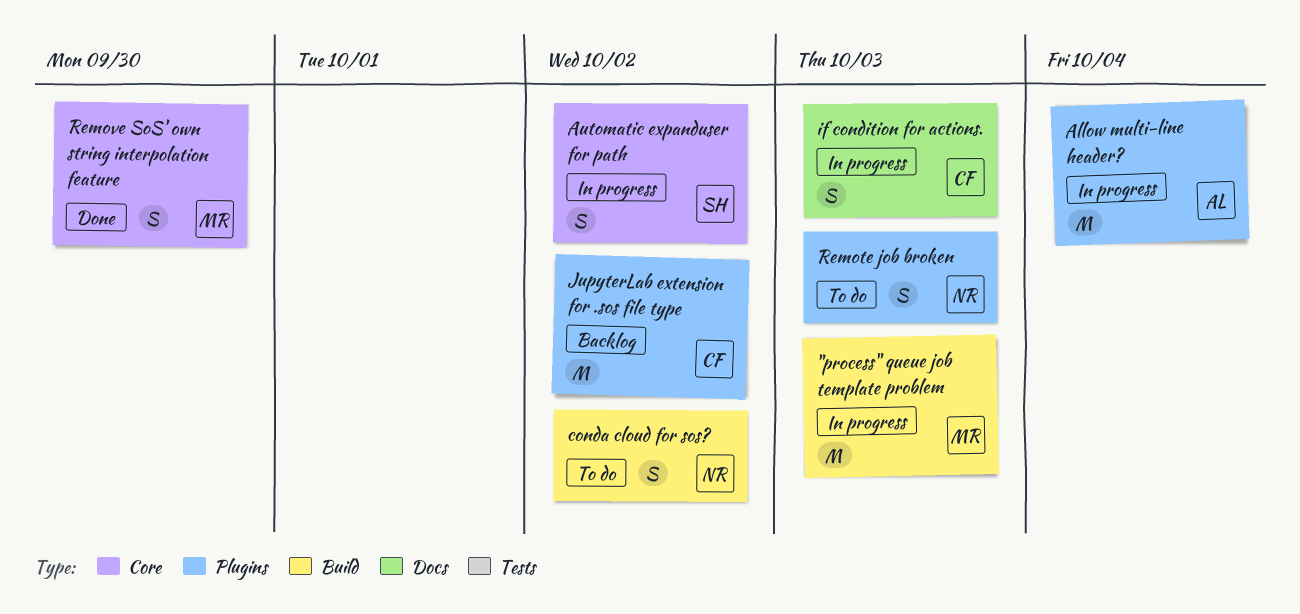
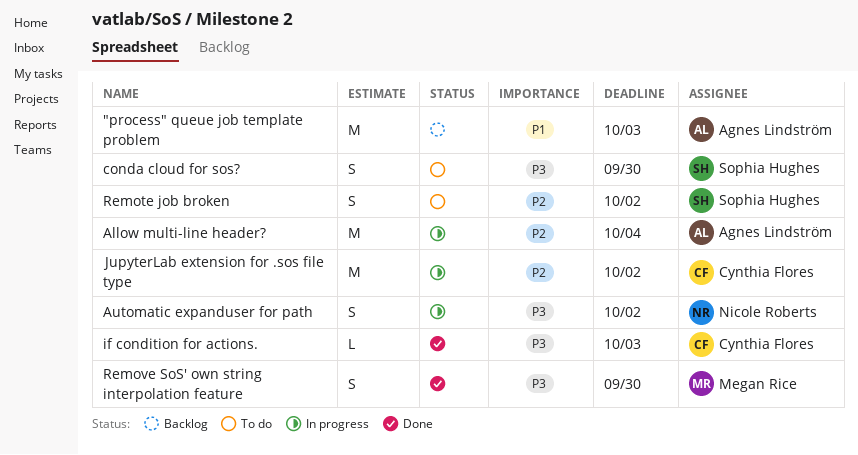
"process" queue job template problem, status: In progress -> Backlog
"process" queue job template problem, owner: Megan Rice -> Agnes Lindström
Automatic expanduser for path, owner: Sophia Hughes -> Nicole Roberts
conda cloud for sos?, owner: Nicole Roberts -> Sophia Hughes
conda cloud for sos?, due: Oct 2 -> Sep 30
if condition for actions., status: In progress -> Done
if condition for actions., estimate: S -> L
JupyterLab extension for .sos file type, status: Backlog -> In progress
Remote job broken, owner: Nicole Roberts -> Sophia Hughes
Remote job broken, due: Oct 3 -> Oct 2

